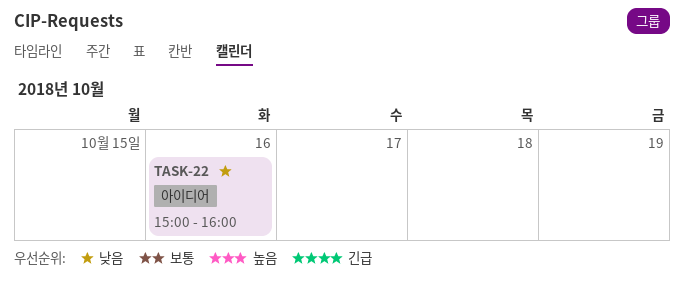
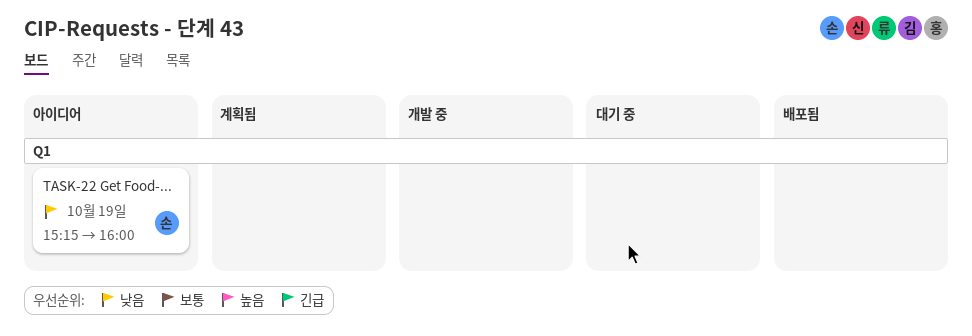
TASK-22, day: Oct 16 -> Oct 19
TASK-22, begins: 15:00 -> 15:15

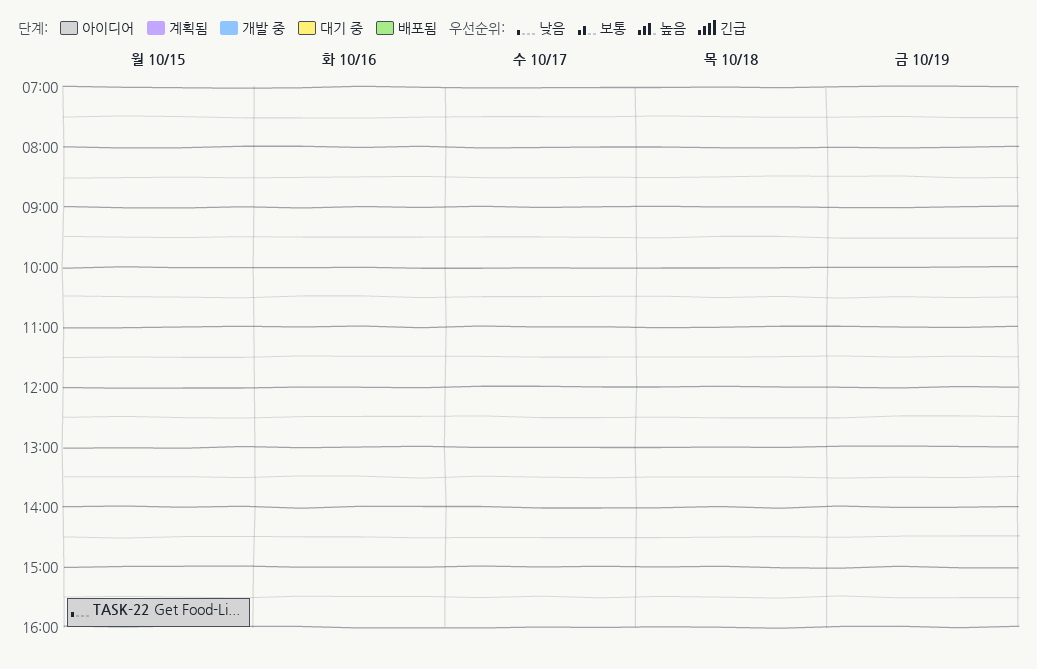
TASK-22, day: Oct 19 -> Oct 15
TASK-22, begins: 15:15 -> 15:30

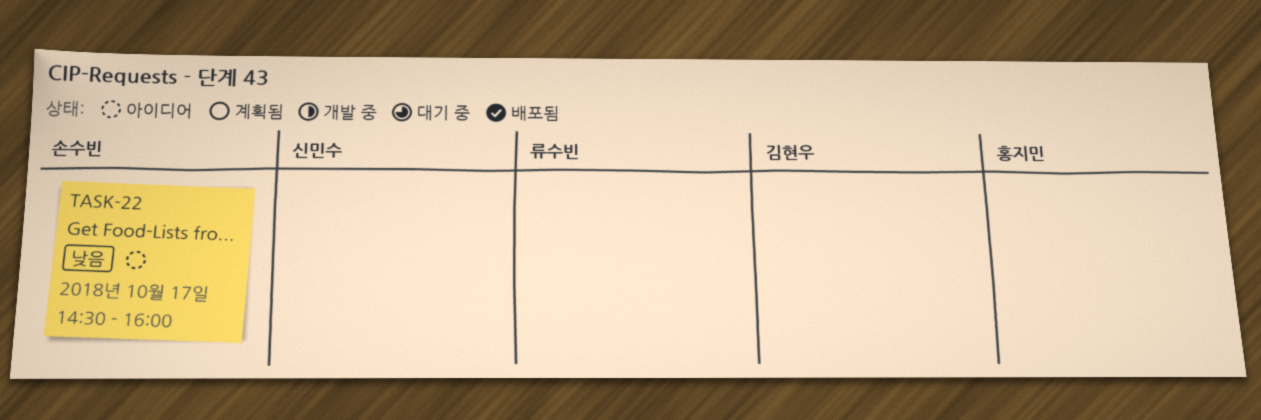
TASK-22, day: Oct 15 -> Oct 17
TASK-22, begins: 15:30 -> 14:30

